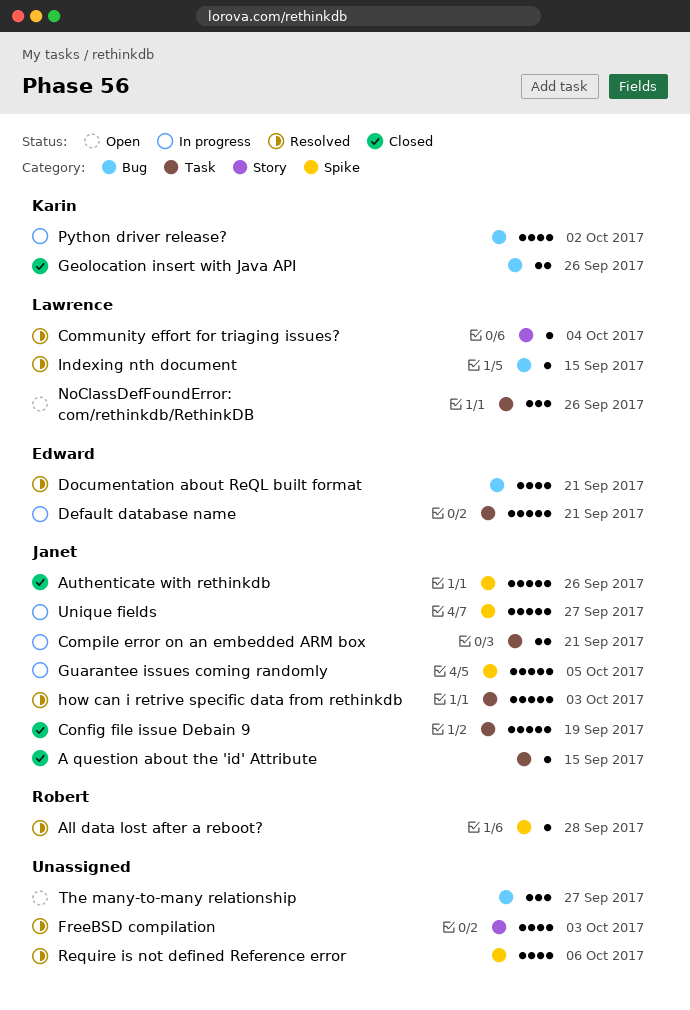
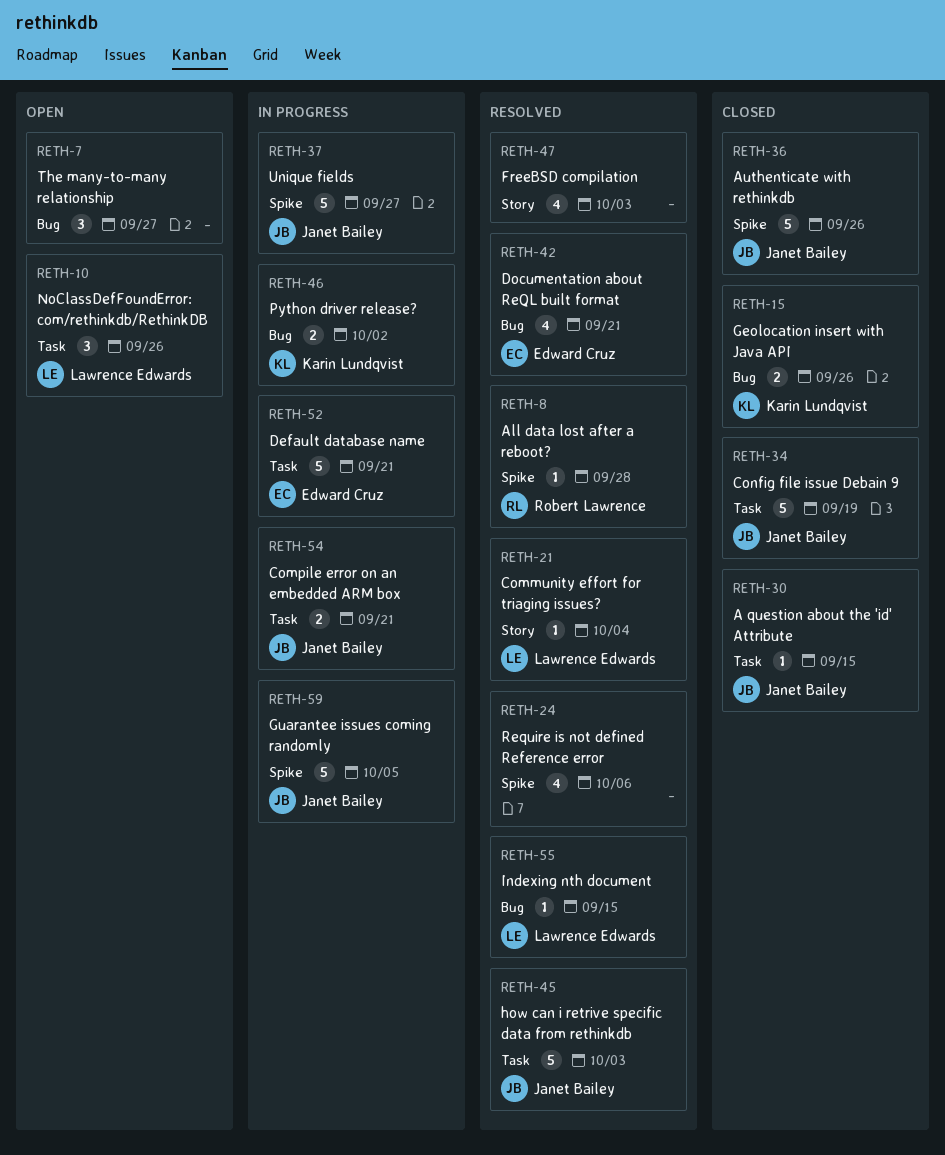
Python driver release?, estimate: 4 -> 2

